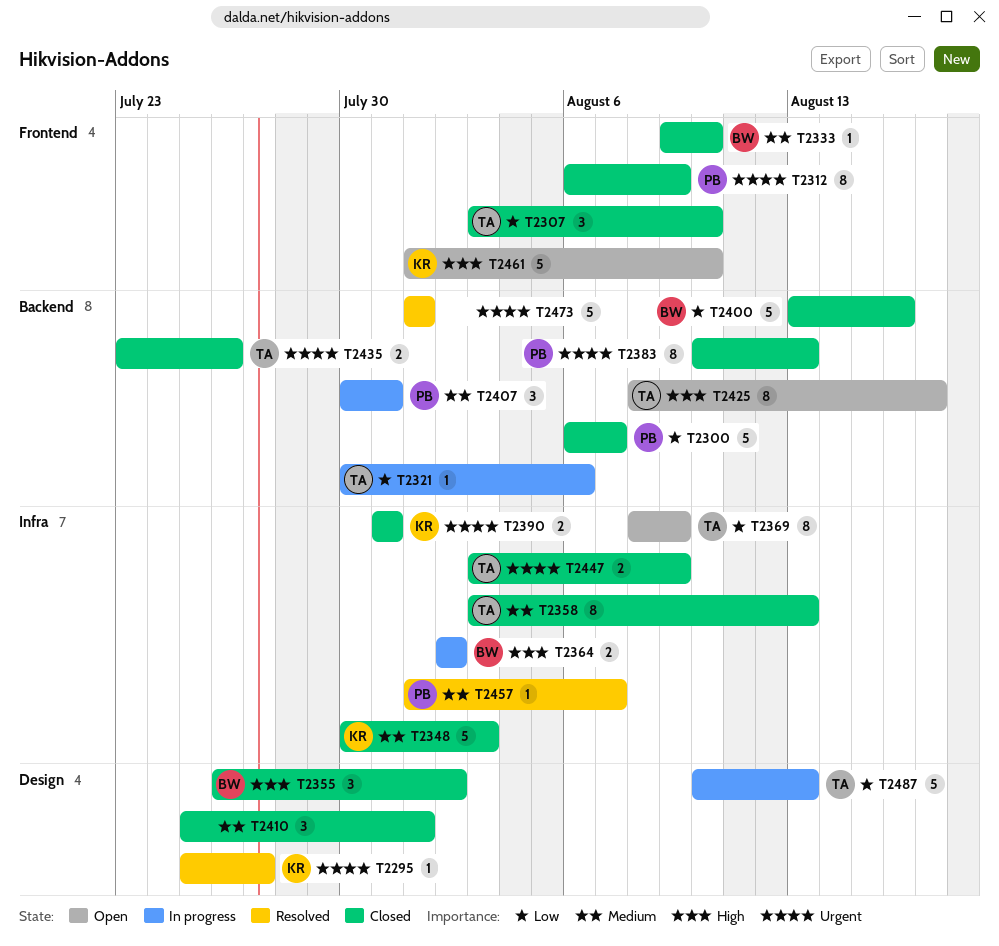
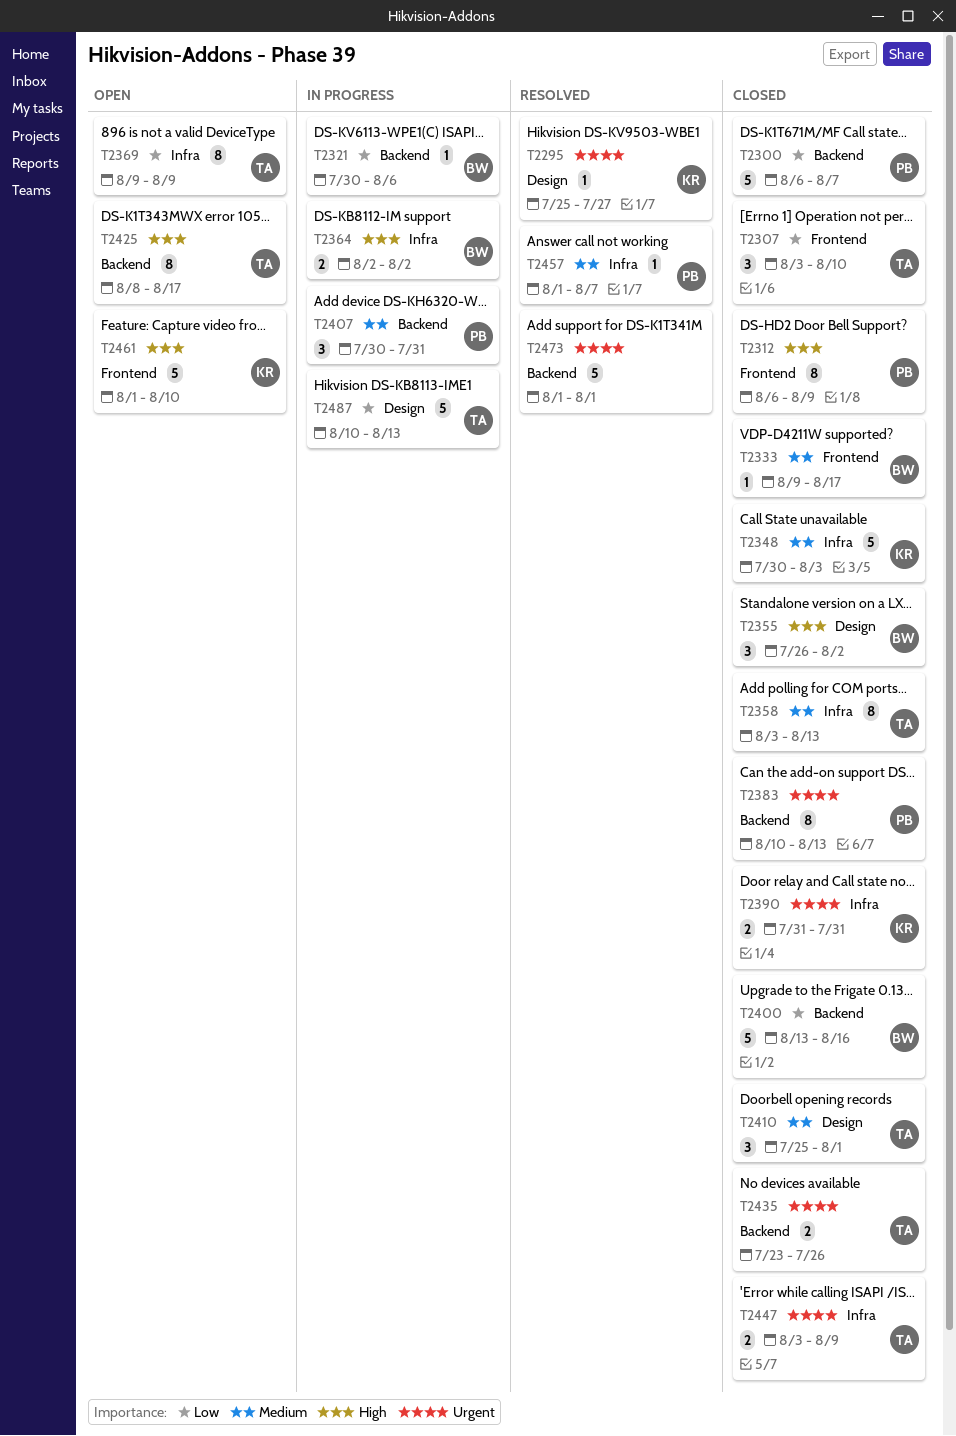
T2312, priority: Urgent -> High
T2321, owner: TA -> BW
T2333, due: Aug 10 -> Aug 17
T2369, start: Aug 8 -> Aug 9
T2410, owner: none -> TA

